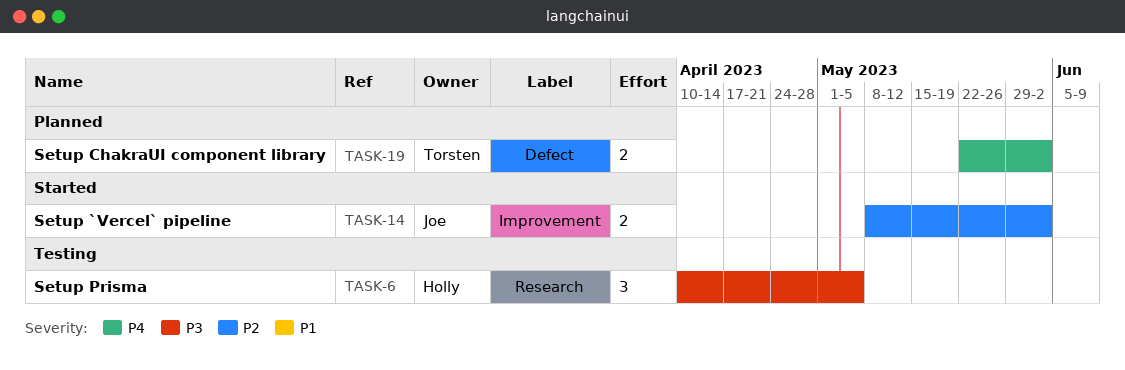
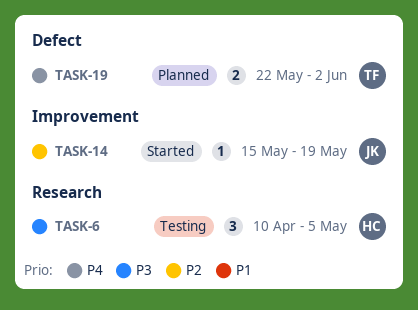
TASK-14, estimate: 2 -> 1
TASK-14, start: May 8 -> May 15
TASK-14, due: Jun 2 -> May 19

